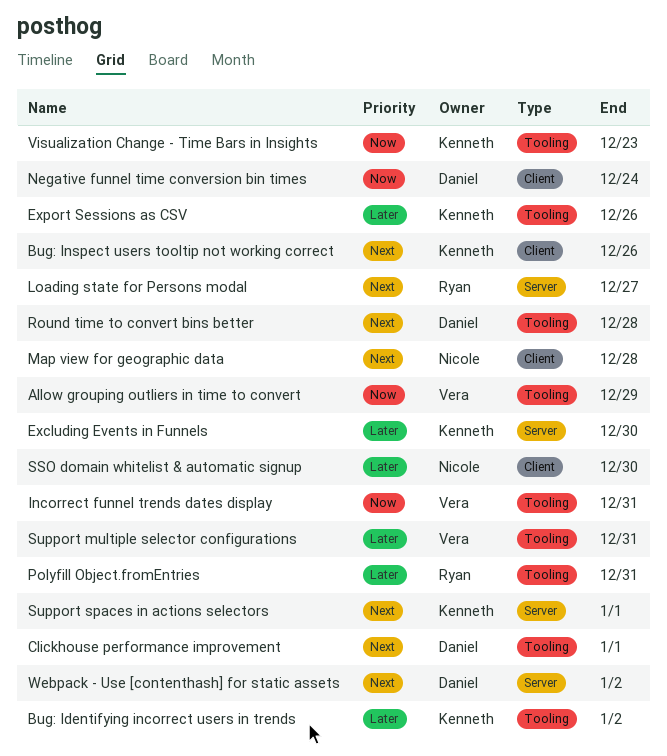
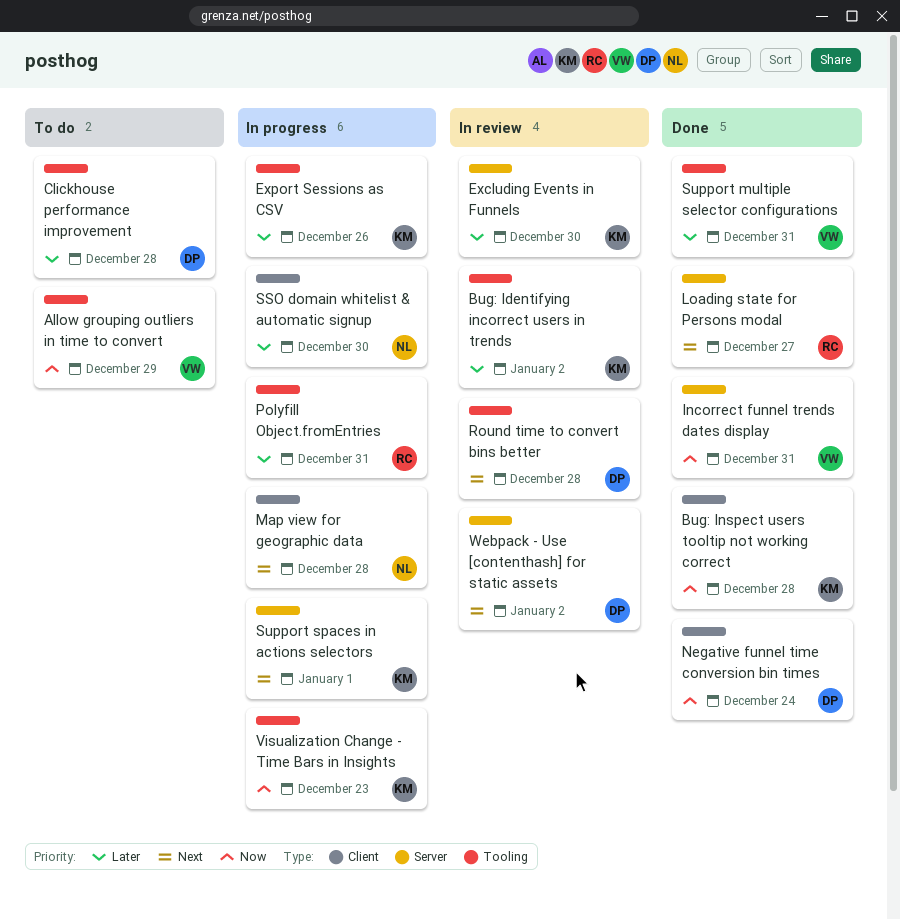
Bug: Inspect users tooltip not working correct, priority: Next -> Now
Bug: Inspect users tooltip not working correct, due: Dec 26 -> Dec 28
Clickhouse performance improvement, priority: Next -> Later
Clickhouse performance improvement, due: Jan 1 -> Dec 28
Incorrect funnel trends dates display, label: Tooling -> Server

